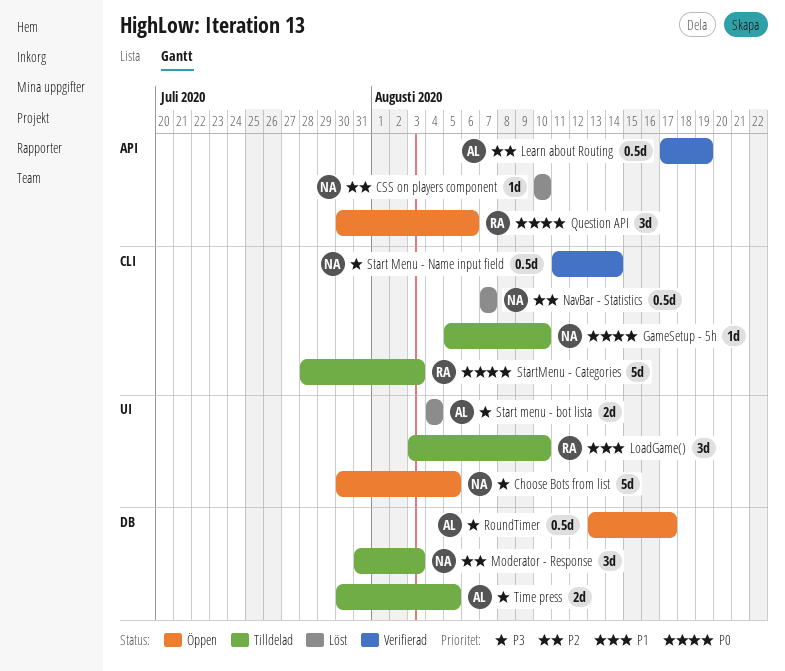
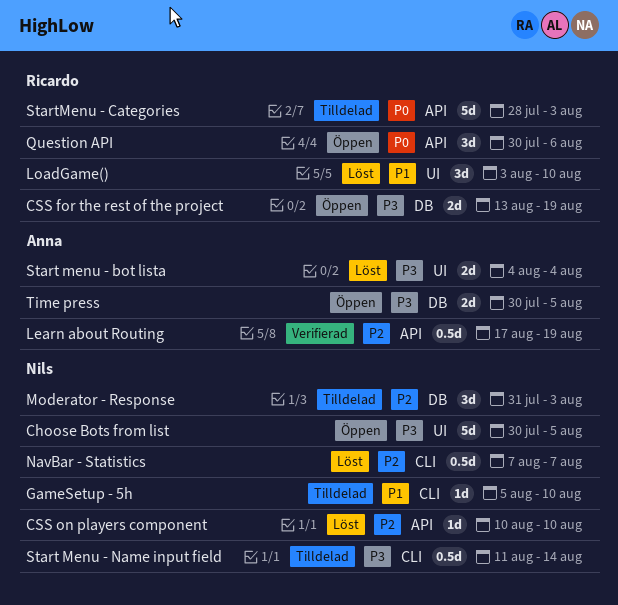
CSS for the rest of the project: none -> present
GameSetup - 5h, priority: P0 -> P1
LoadGame(), status: Tilldelad -> Löst
RoundTimer: present -> none
Start Menu - Name input field, status: Verifierad -> Tilldelad
StartMenu - Categories, label: CLI -> API
Time press, status: Tilldelad -> Öppen

